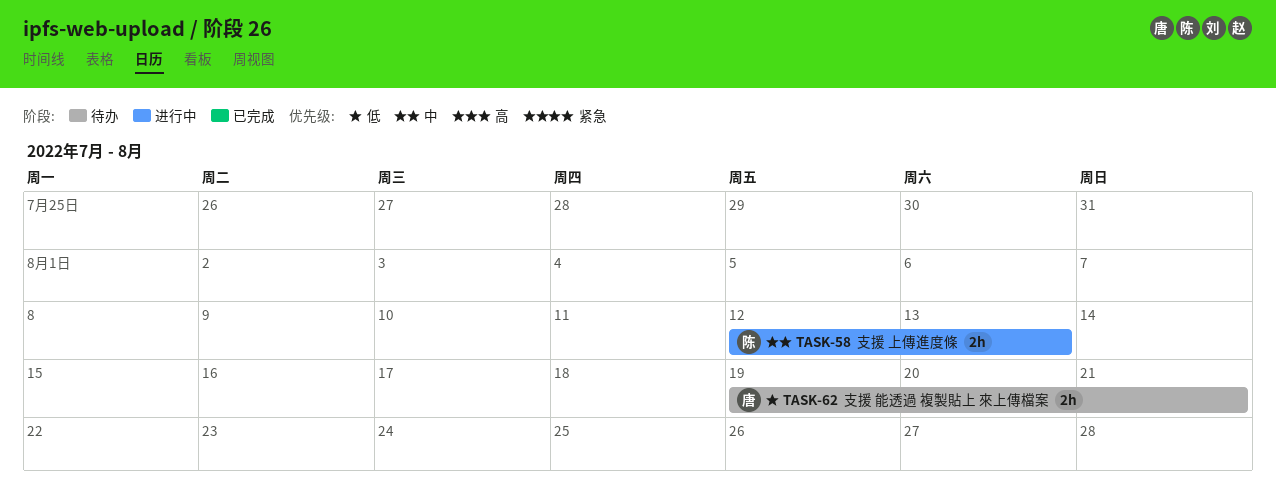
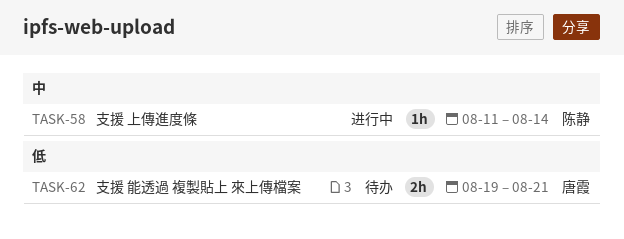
TASK-58, estimate: 2h -> 1h
TASK-58, start: Aug 12 -> Aug 11
TASK-58, due: Aug 13 -> Aug 14

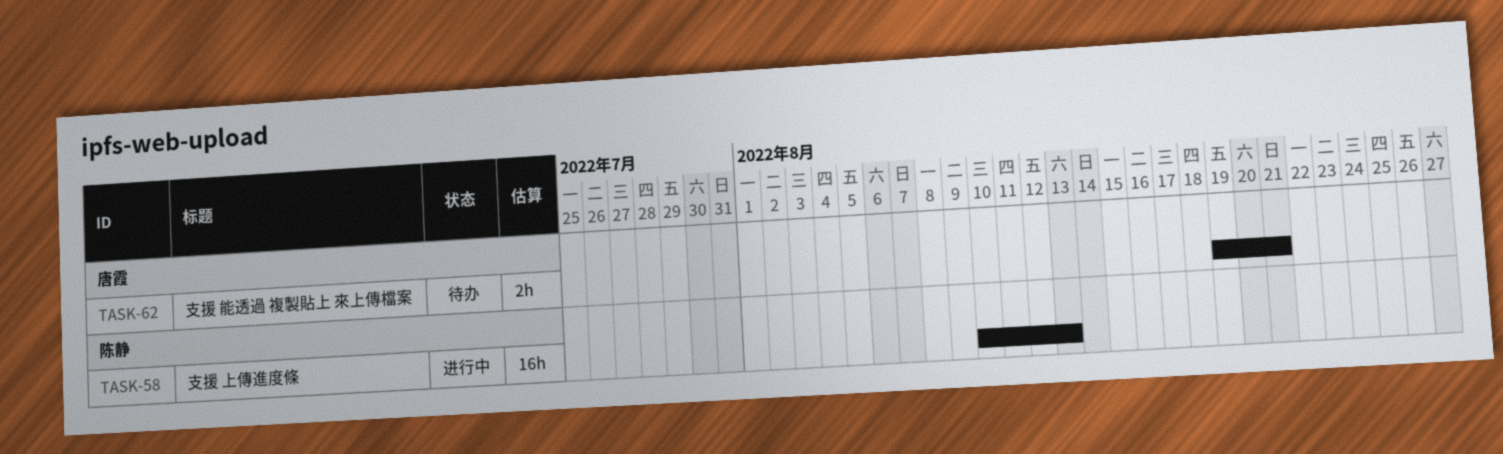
TASK-58, estimate: 1h -> 16h
TASK-58, start: Aug 11 -> Aug 10
TASK-58, due: Aug 14 -> Aug 13

